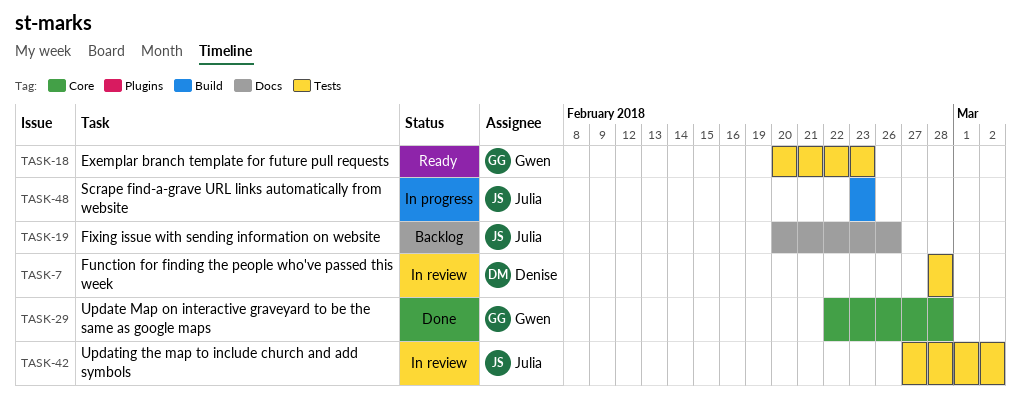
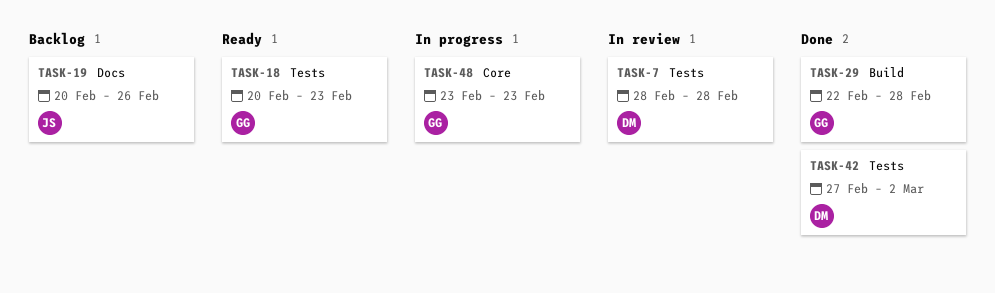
TASK-29, label: Core -> Build
TASK-42, status: In review -> Done
TASK-42, owner: Julia -> Denise
TASK-48, owner: Julia -> Gwen
TASK-48, label: Build -> Core

